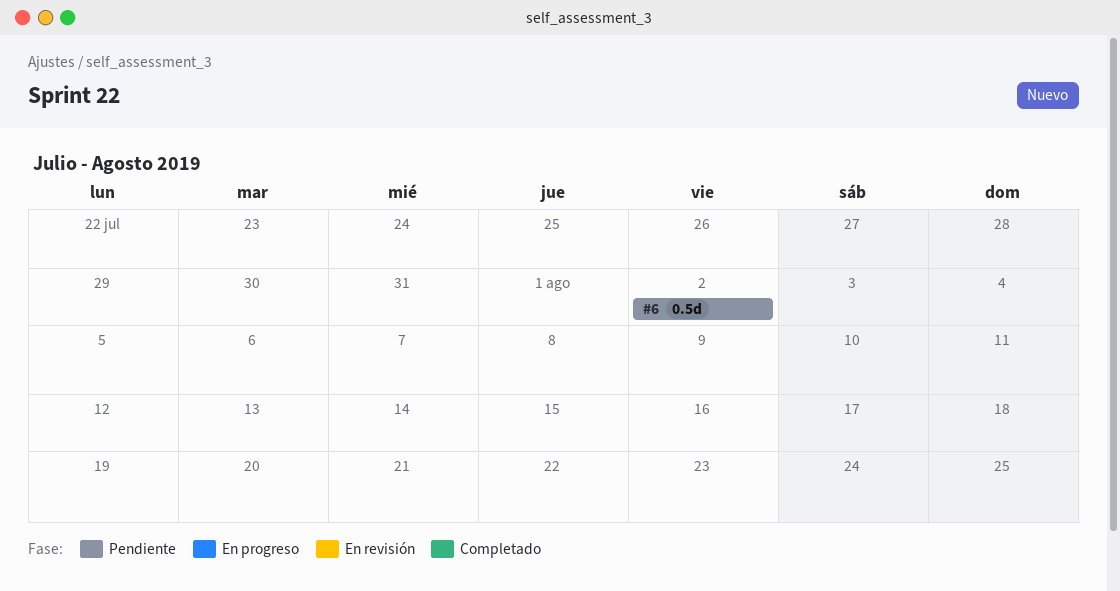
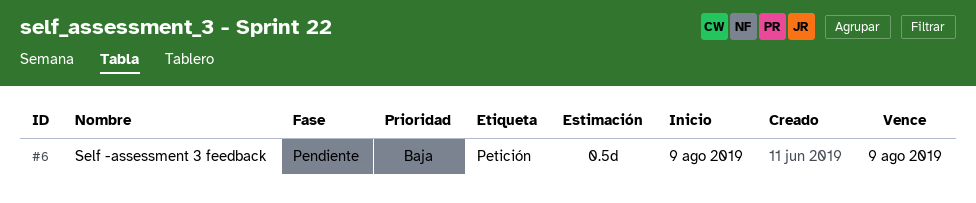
#6, start: Aug 2 -> Aug 9
#6, due: Aug 2 -> Aug 9

